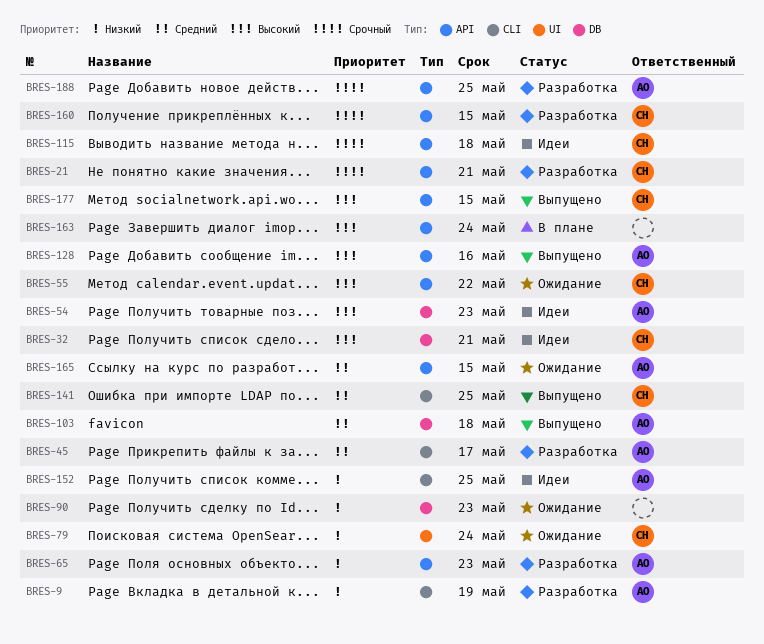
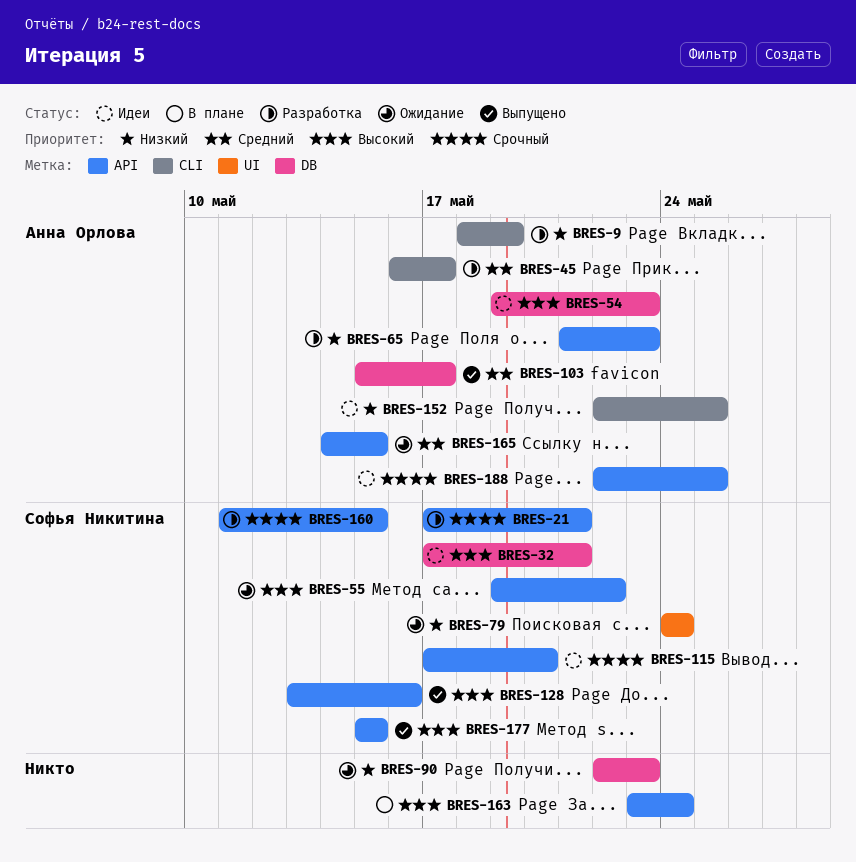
BRES-103, due: May 18 -> May 17
BRES-115, due: May 18 -> May 20
BRES-128, owner: Анна Орлова -> Софья Никитина
BRES-141: present -> none
BRES-188, status: Разработка -> Идеи

